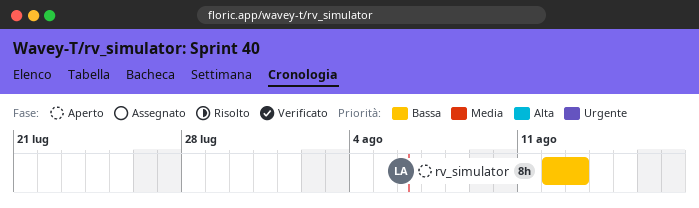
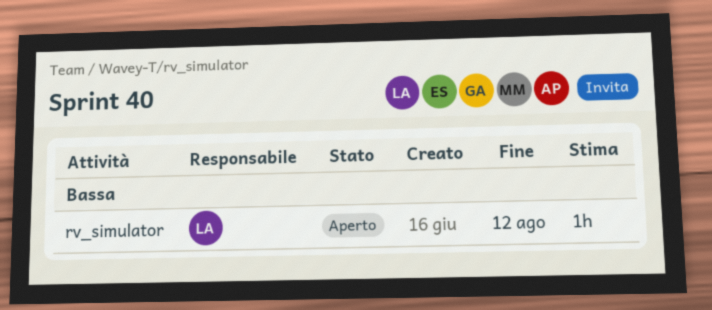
rv_simulator, estimate: 8h -> 1h
rv_simulator, due: Aug 13 -> Aug 12

